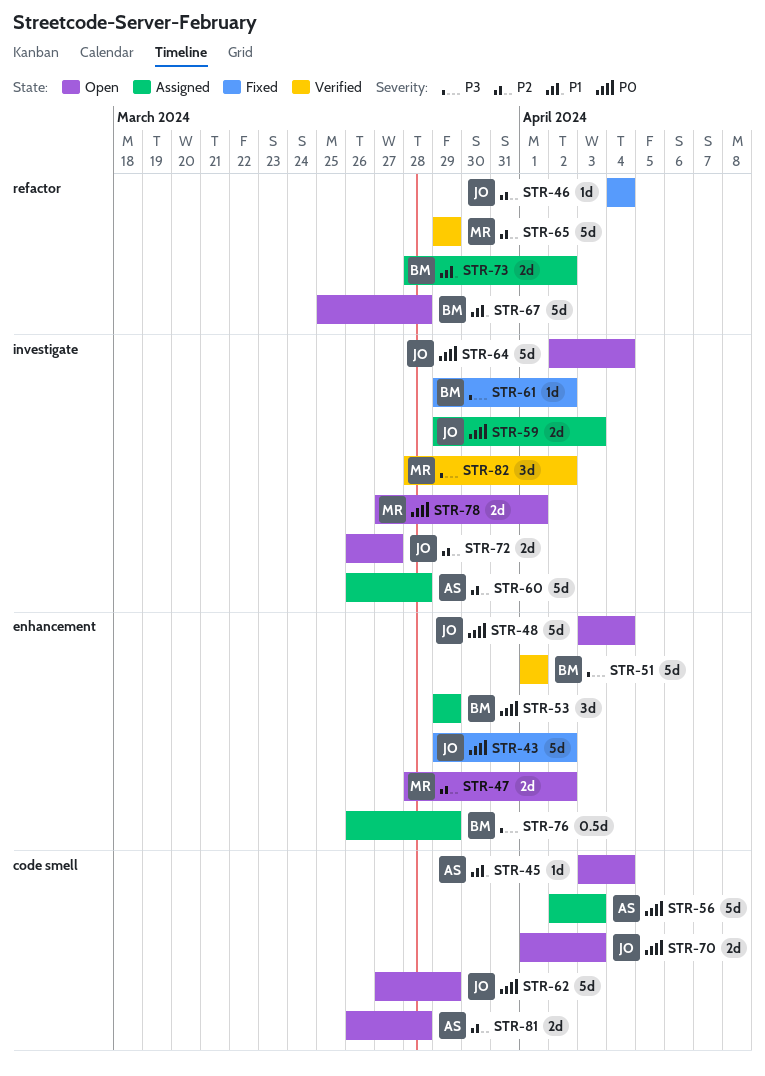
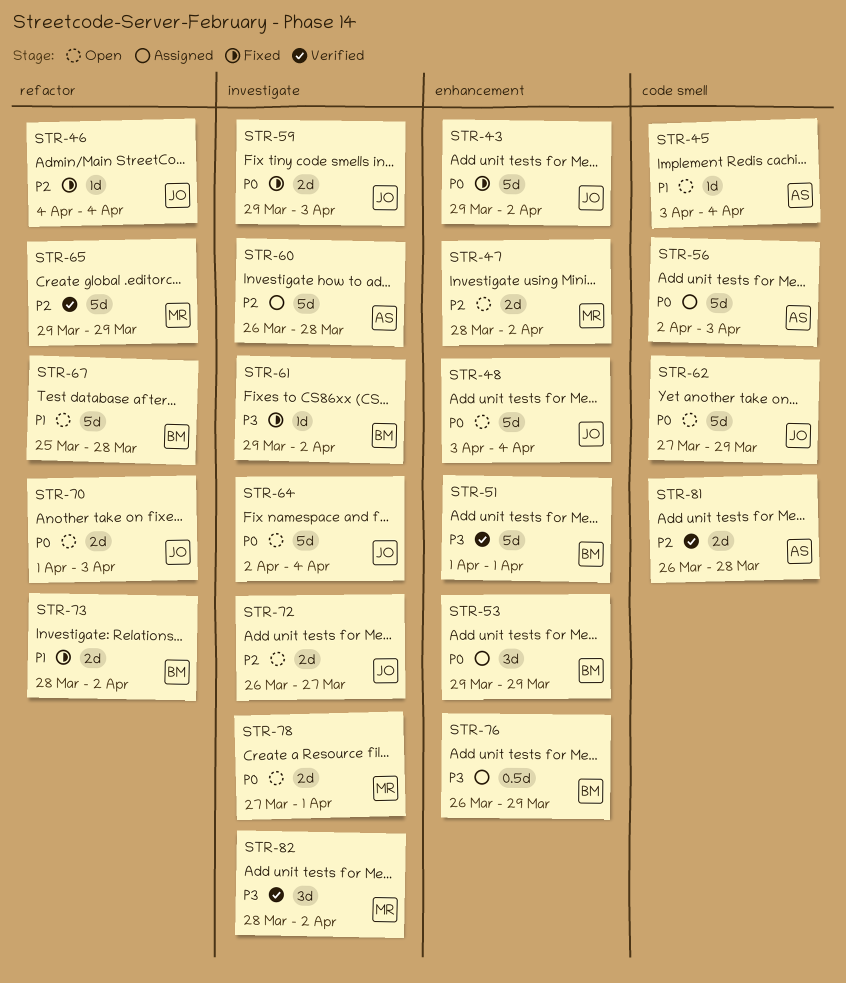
STR-59, status: Assigned -> Fixed
STR-70, label: code smell -> refactor
STR-73, status: Assigned -> Fixed
STR-81, status: Open -> Verified

